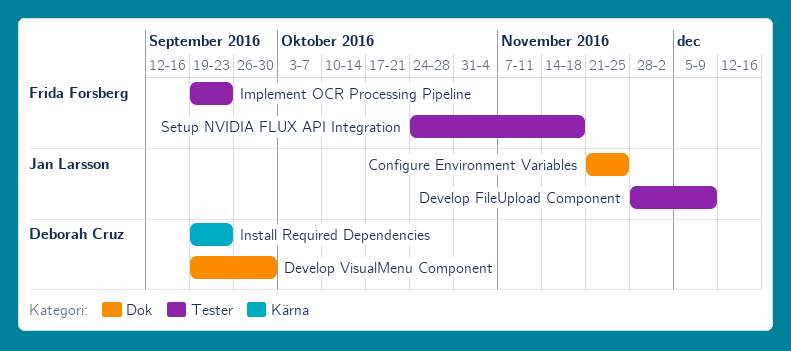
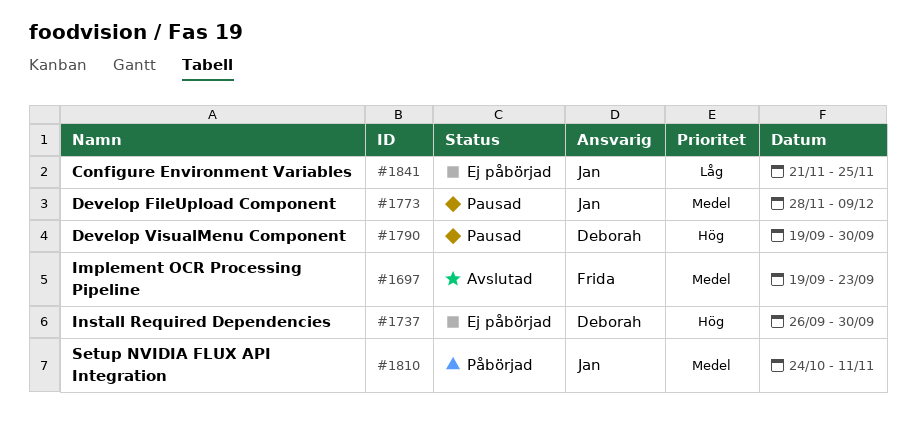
Install Required Dependencies, start: Sep 19 -> Sep 26
Install Required Dependencies, due: Sep 23 -> Sep 30
Setup NVIDIA FLUX API Integration, owner: Frida Forsberg -> Jan Larsson
Setup NVIDIA FLUX API Integration, due: Nov 18 -> Nov 11

